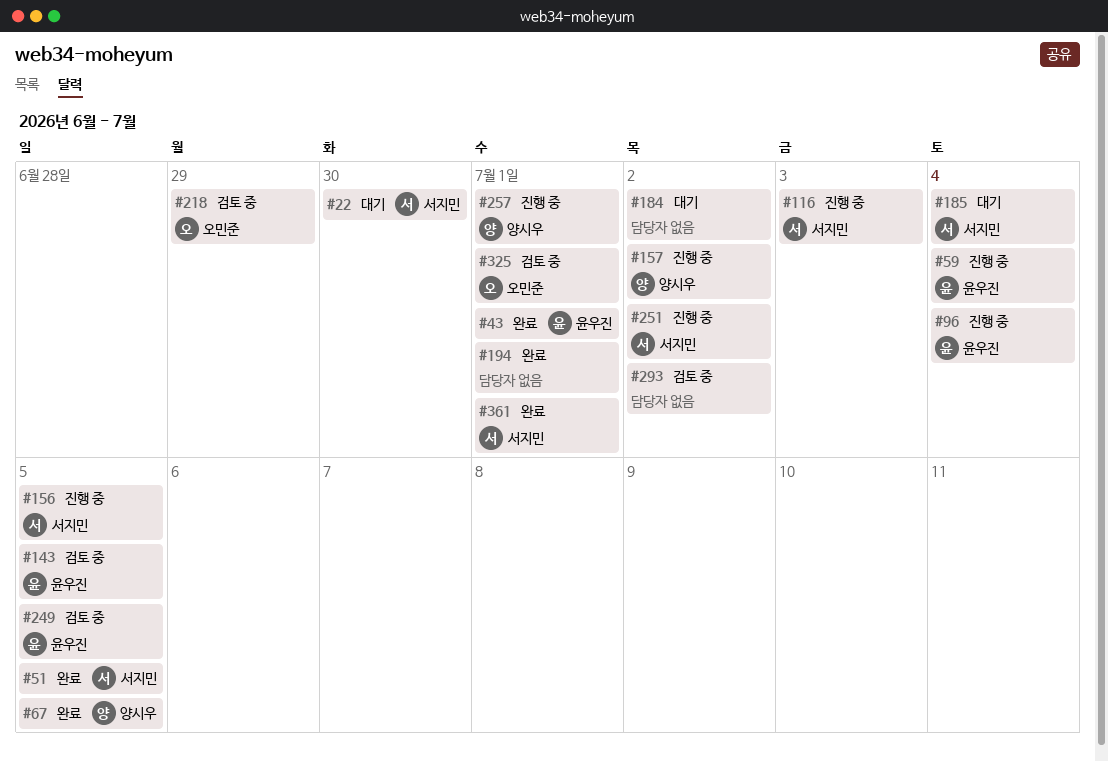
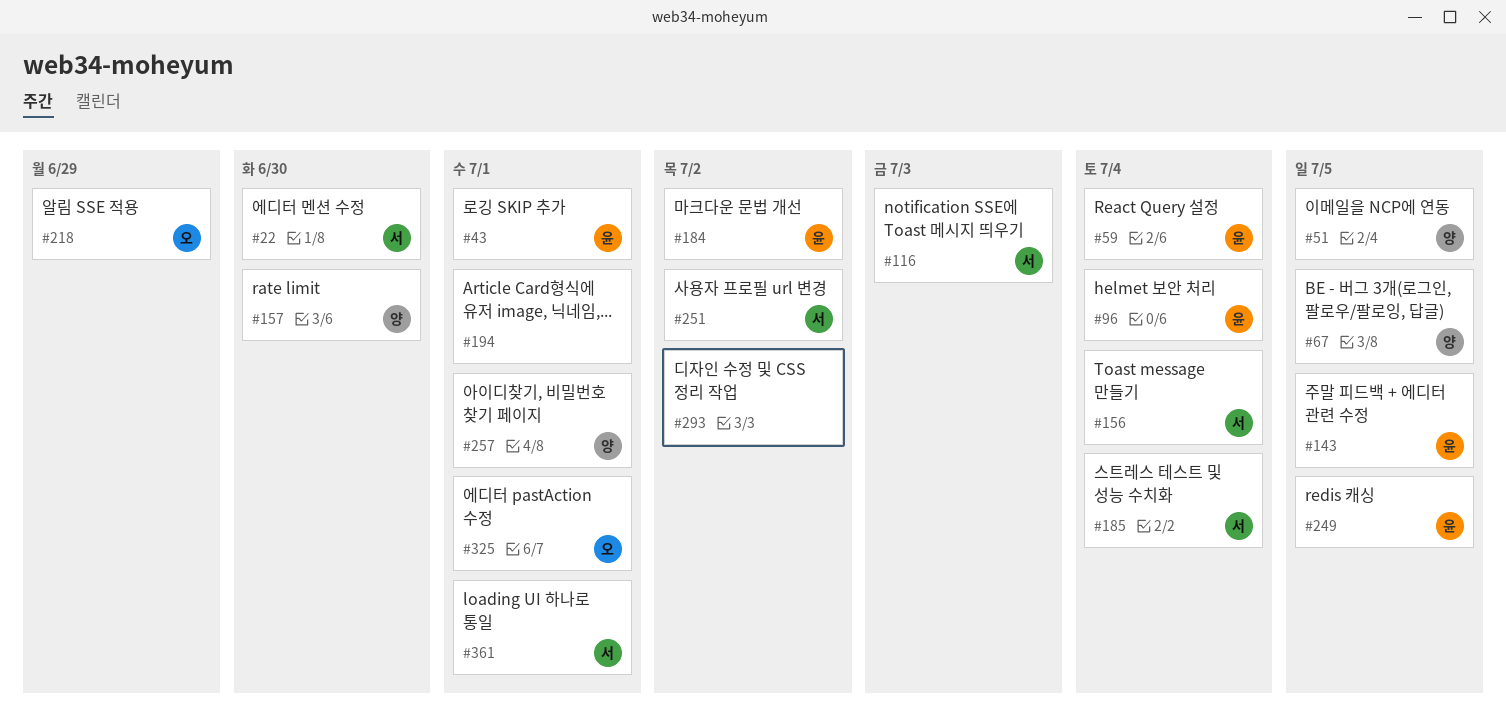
#51, owner: 서지민 -> 양시우
#156, due: Jul 5 -> Jul 4
#157, due: Jul 2 -> Jun 30
#184, owner: none -> 윤우진

